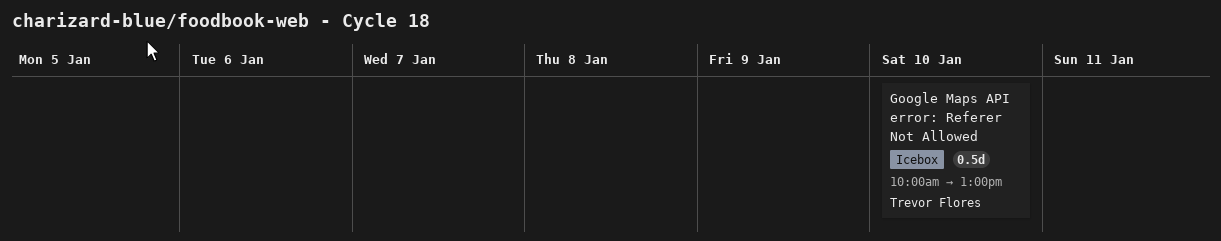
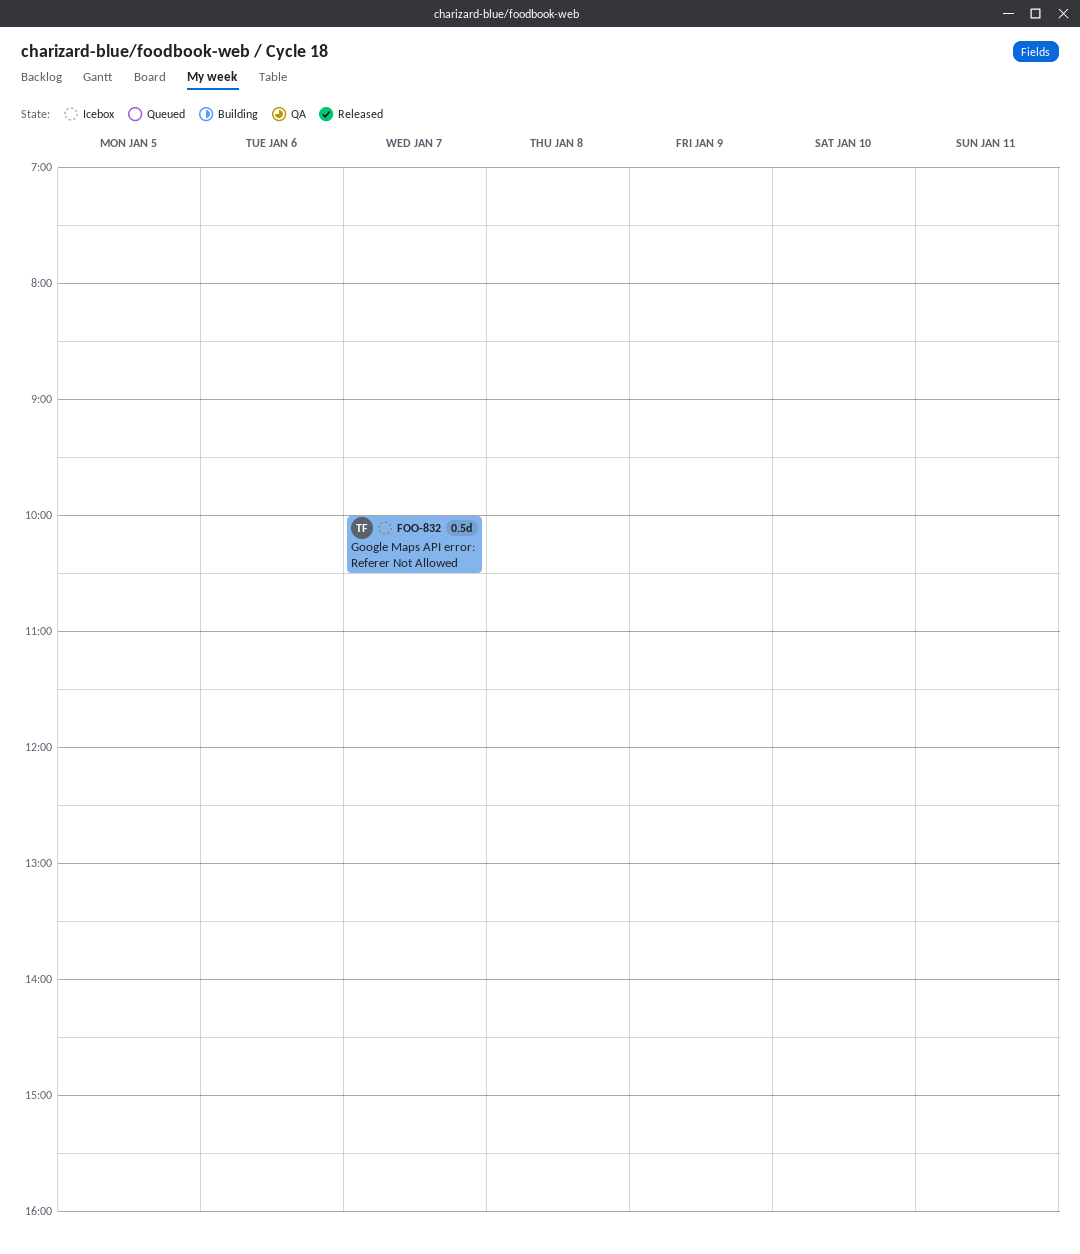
Google Maps API error: Referer Not Allowed, day: Jan 10 -> Jan 7
Google Maps API error: Referer Not Allowed, ends: 13:00 -> 10:30

